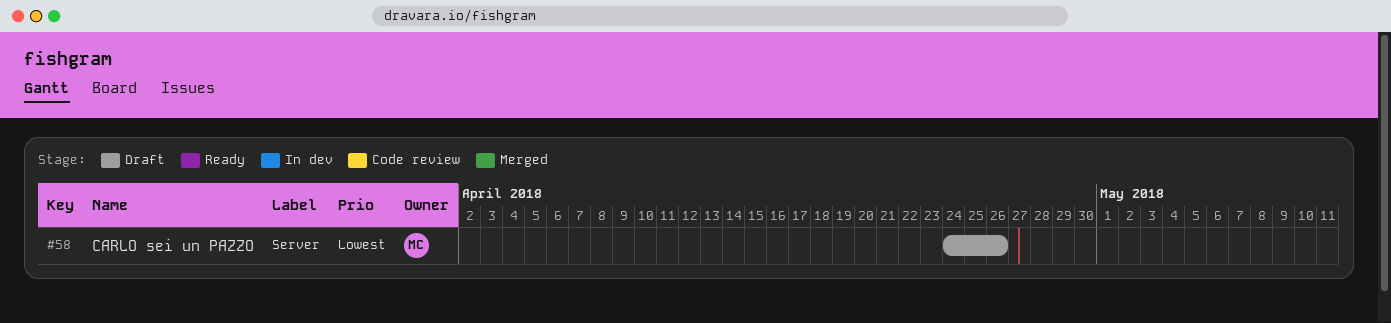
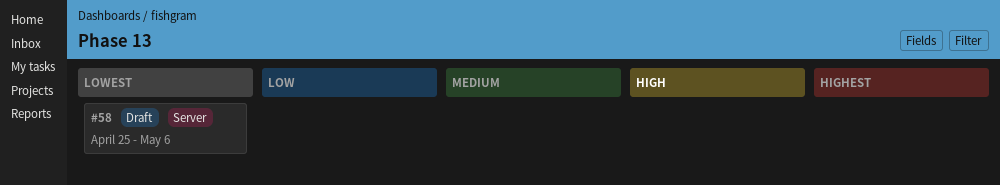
#58, start: Apr 24 -> Apr 25
#58, due: Apr 26 -> May 6

